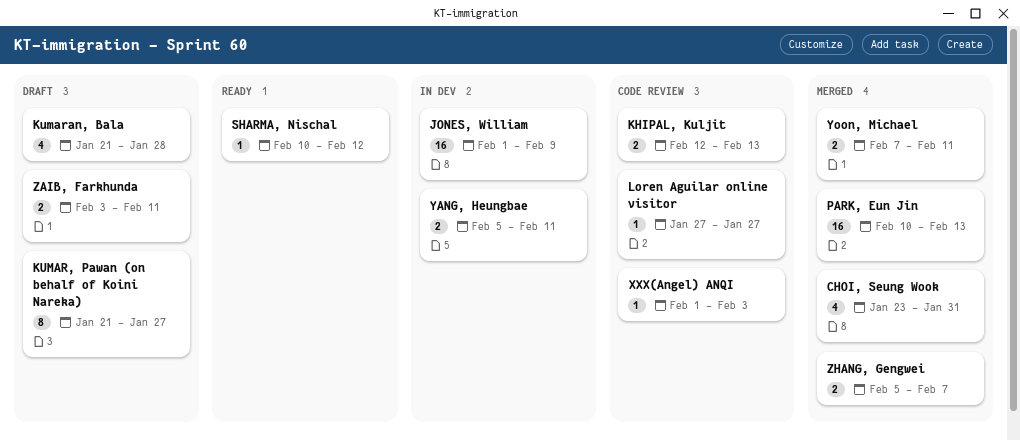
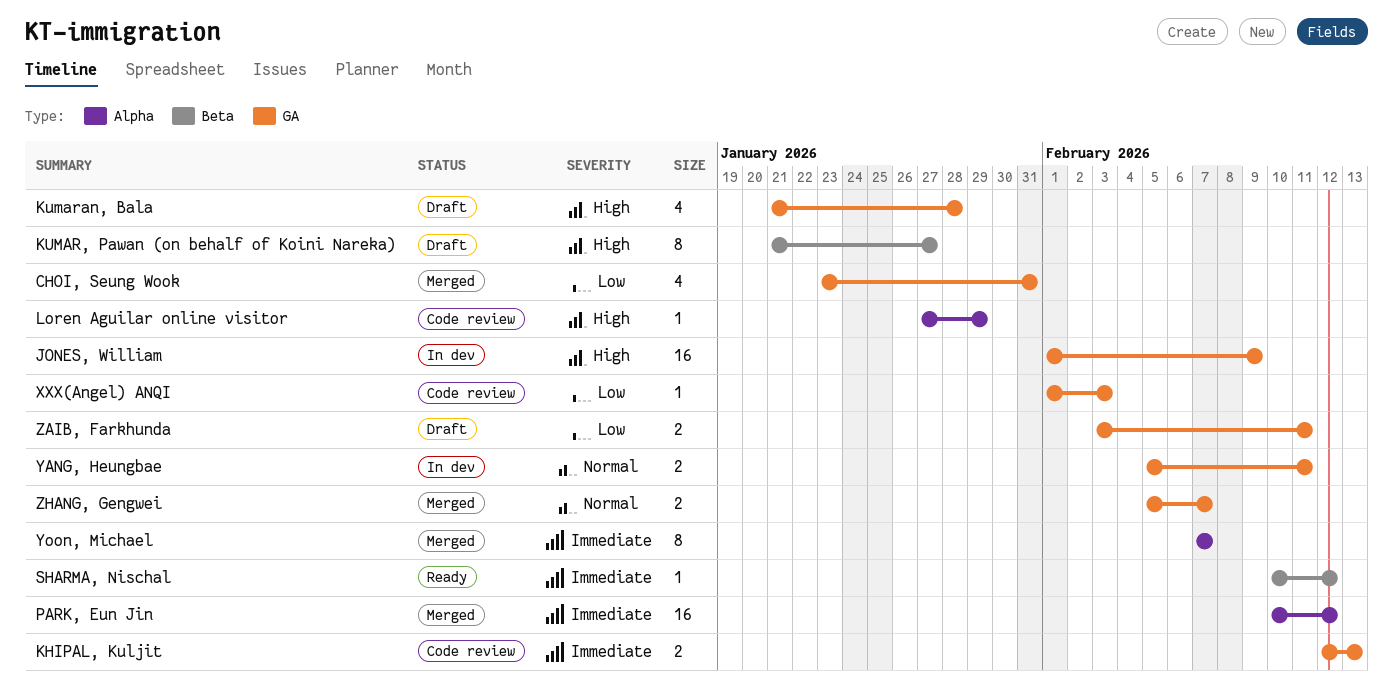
Loren Aguilar online visitor, due: Jan 27 -> Jan 29
PARK, Eun Jin, due: Feb 13 -> Feb 12
Yoon, Michael, estimate: 2 -> 8
Yoon, Michael, due: Feb 11 -> Feb 7

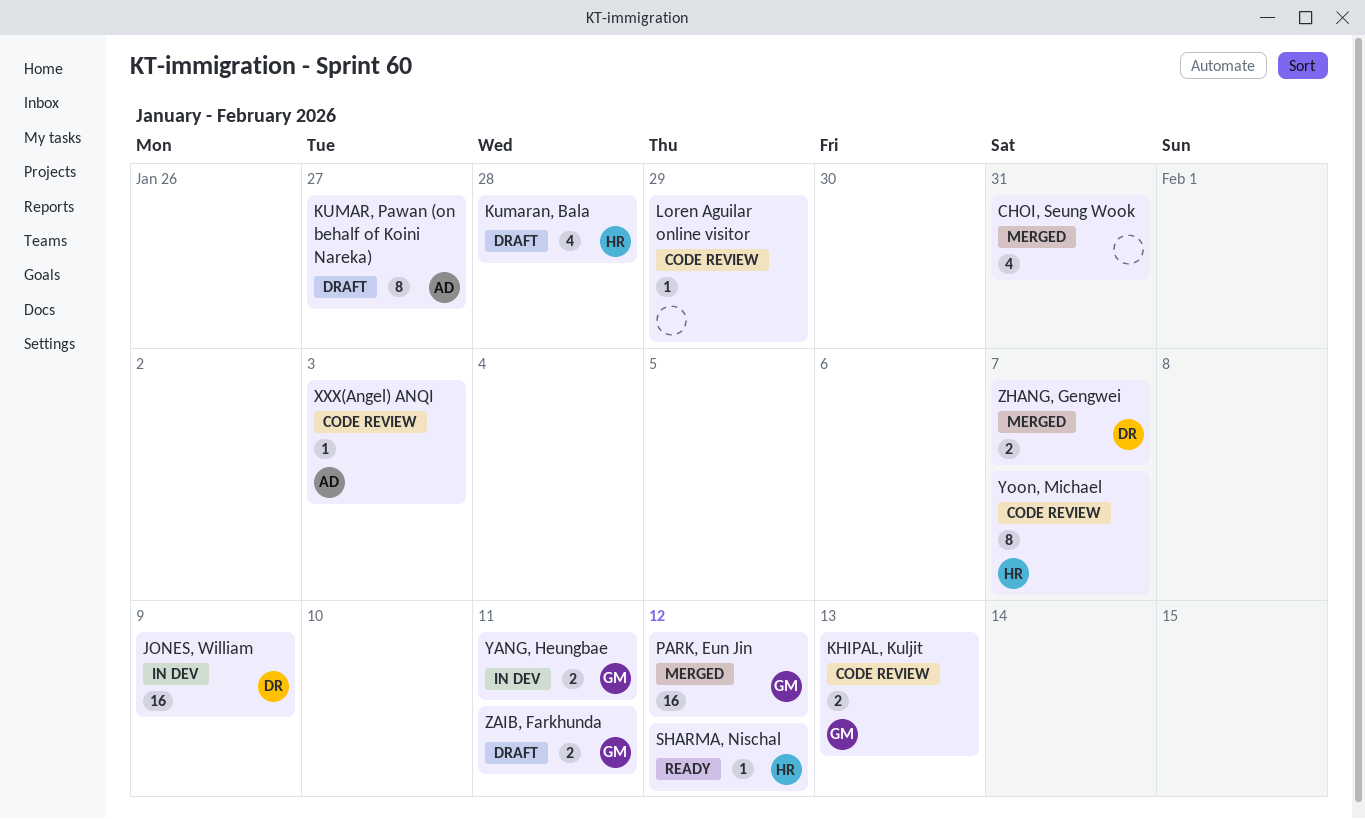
Yoon, Michael, status: Merged -> Code review

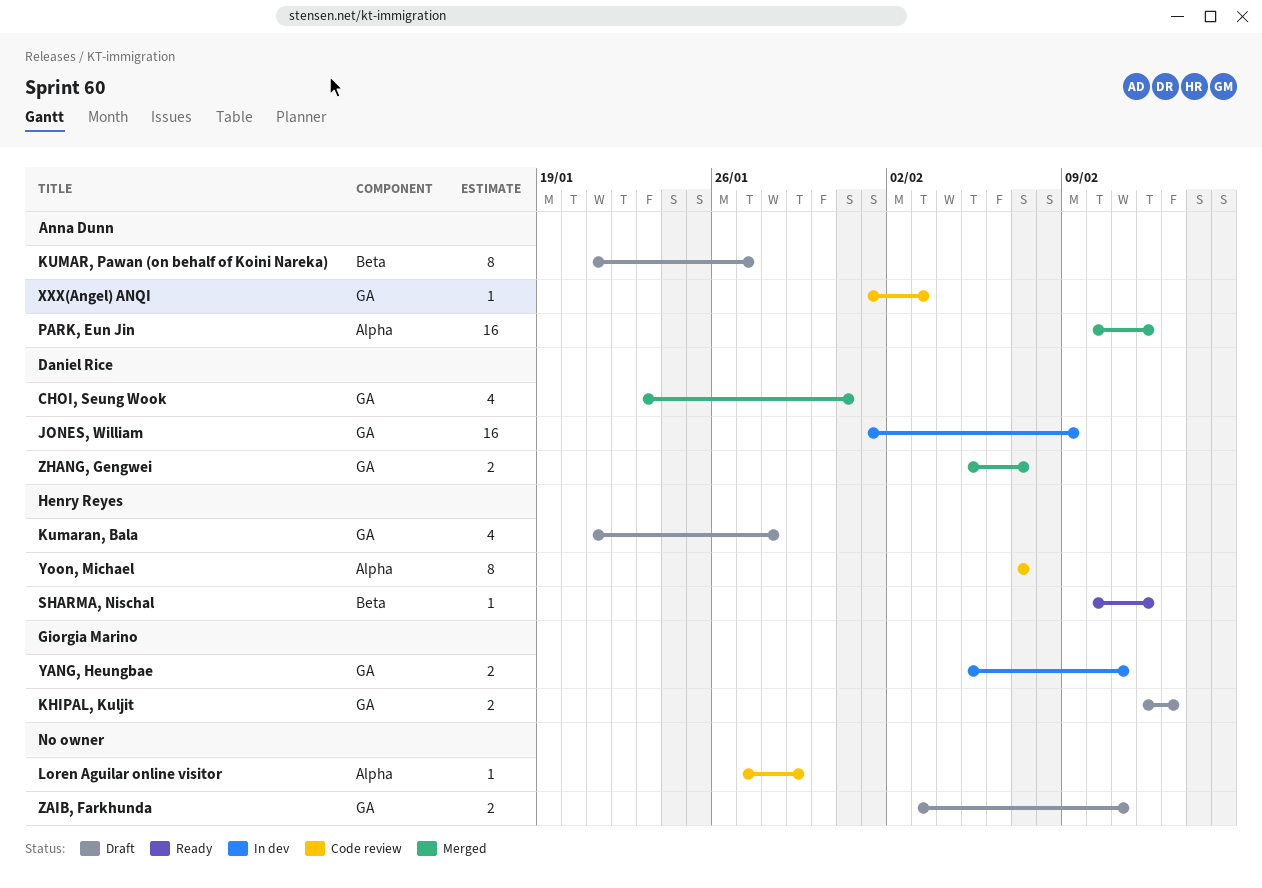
CHOI, Seung Wook, owner: none -> Daniel Rice
KHIPAL, Kuljit, status: Code review -> Draft
PARK, Eun Jin, owner: Giorgia Marino -> Anna Dunn
ZAIB, Farkhunda, owner: Giorgia Marino -> none

